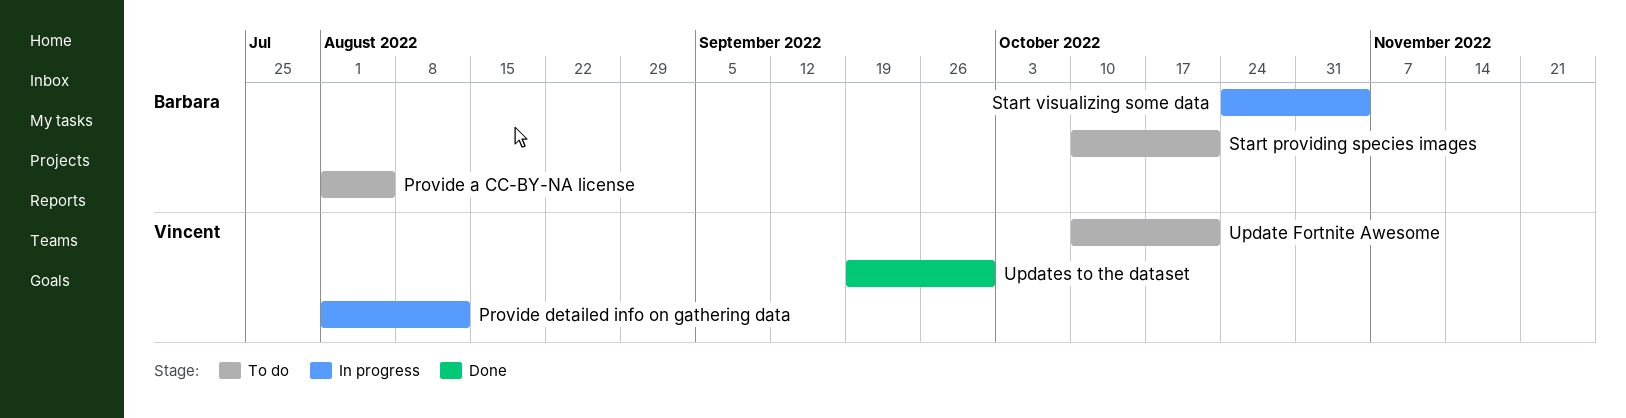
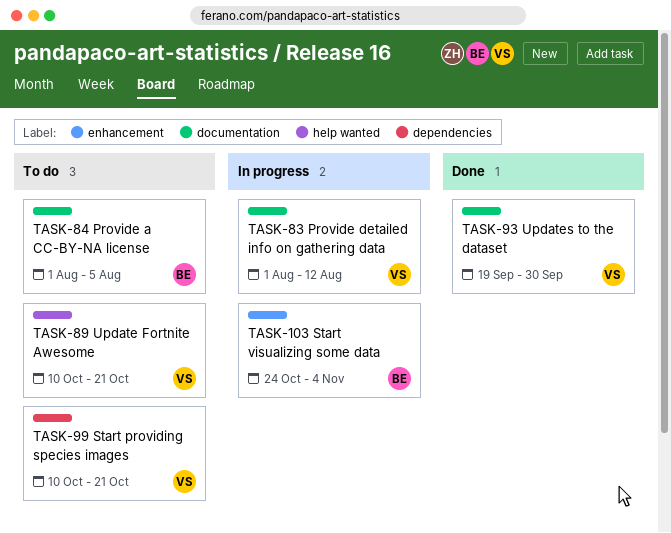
Start providing species images, owner: Barbara -> Vincent

